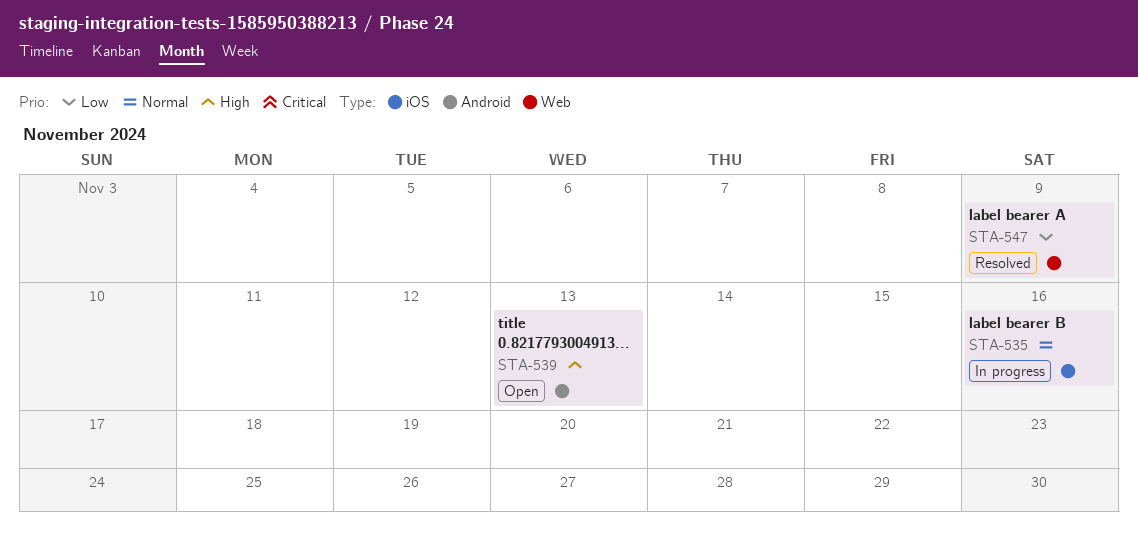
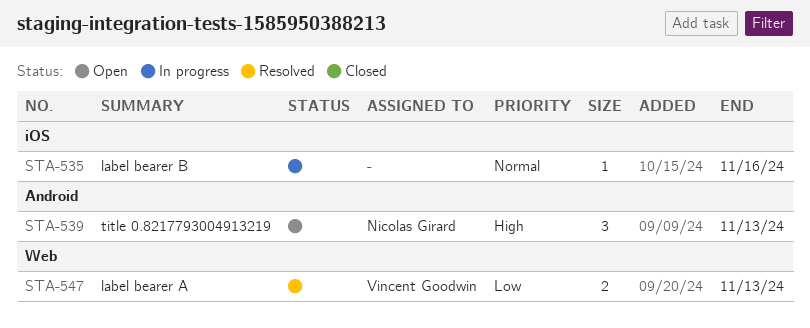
STA-547, due: Nov 9 -> Nov 13

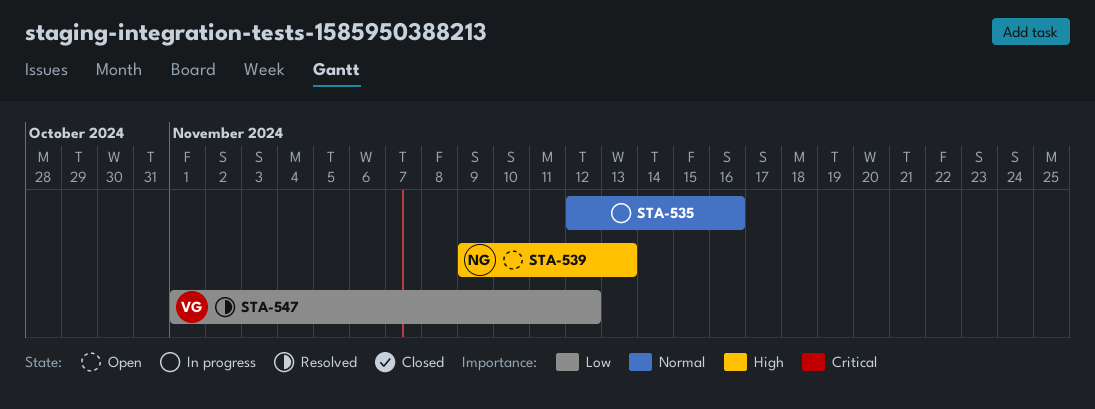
STA-547, due: Nov 13 -> Nov 12

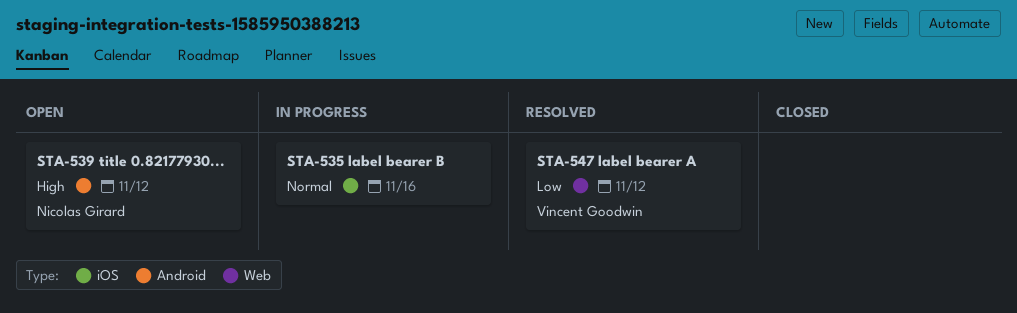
STA-539, due: Nov 13 -> Nov 12

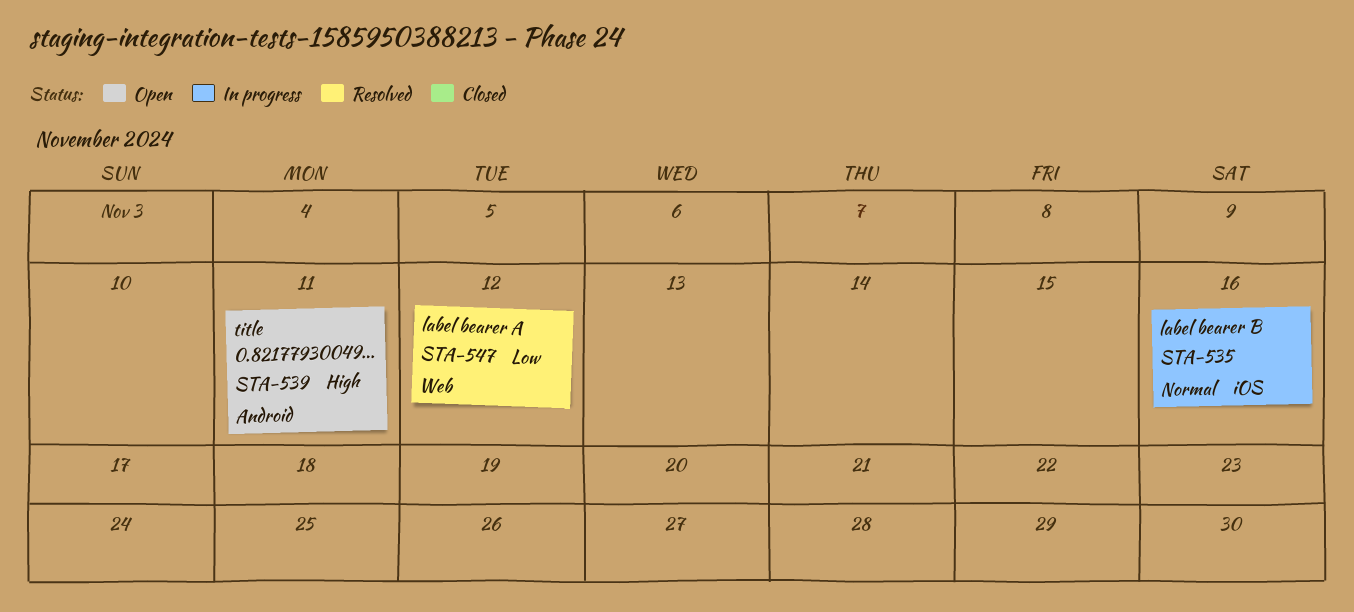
STA-539, due: Nov 12 -> Nov 11

